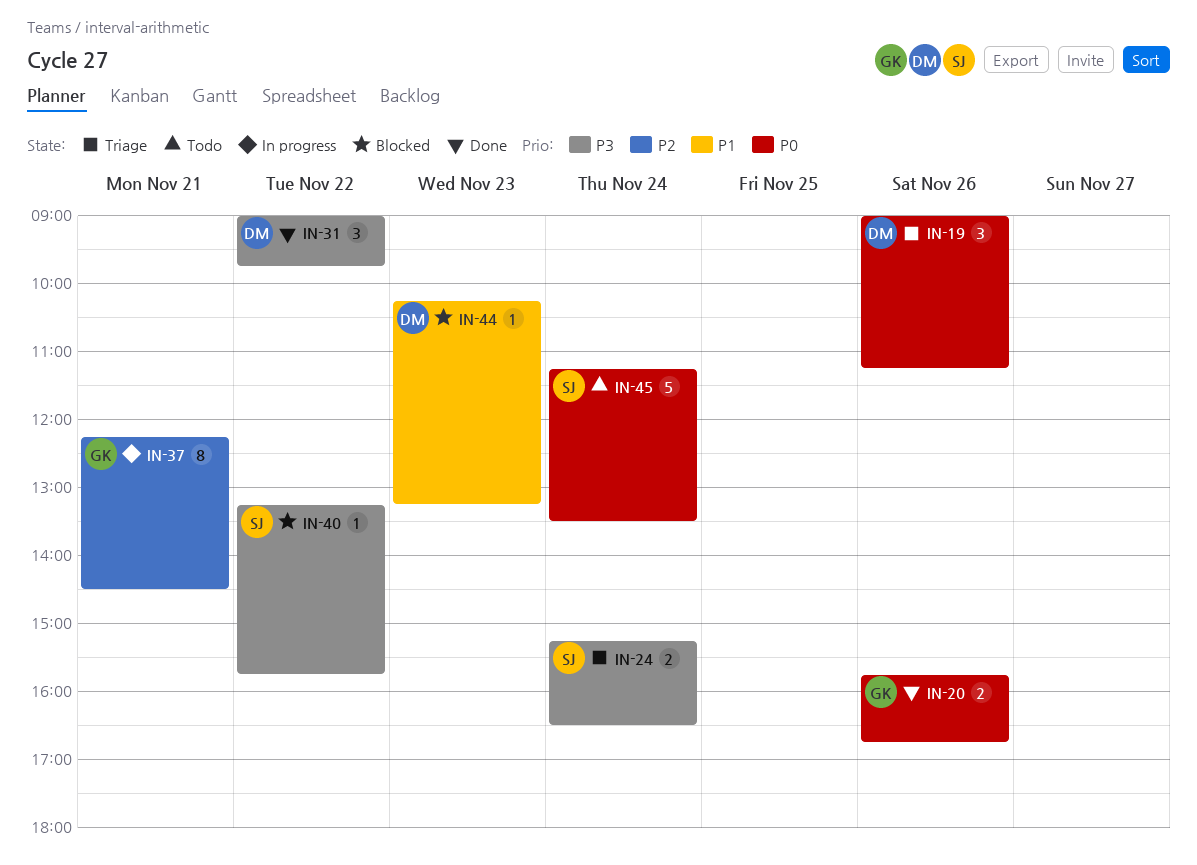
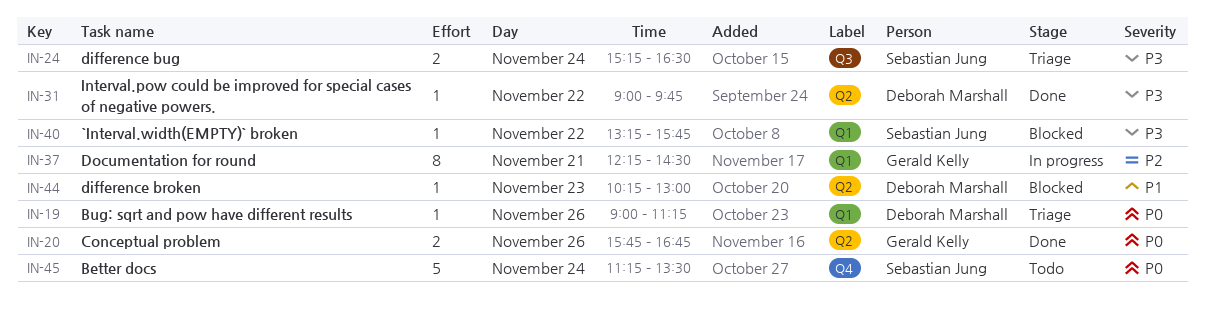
IN-19, estimate: 3 -> 1
IN-31, estimate: 3 -> 1
IN-44, ends: 13:15 -> 13:00

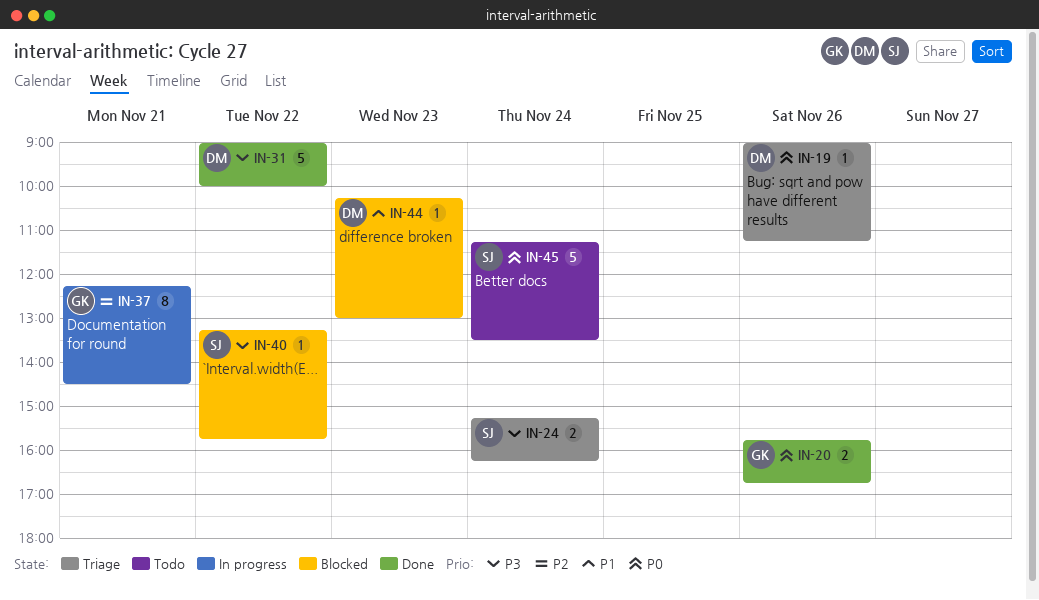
IN-24, ends: 16:30 -> 16:15
IN-31, estimate: 1 -> 5
IN-31, ends: 09:45 -> 10:00

